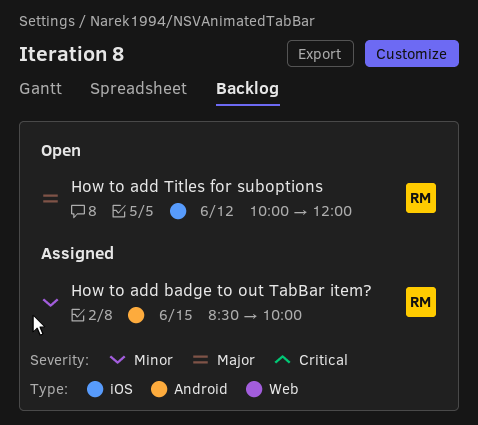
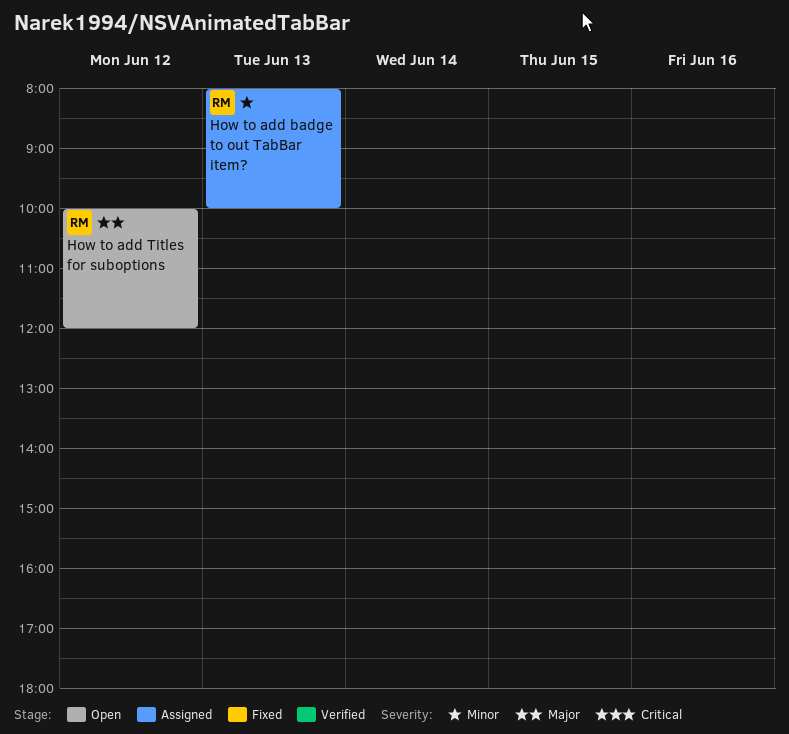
How to add badge to out TabBar item?, day: Jun 15 -> Jun 13
How to add badge to out TabBar item?, begins: 08:30 -> 08:00

